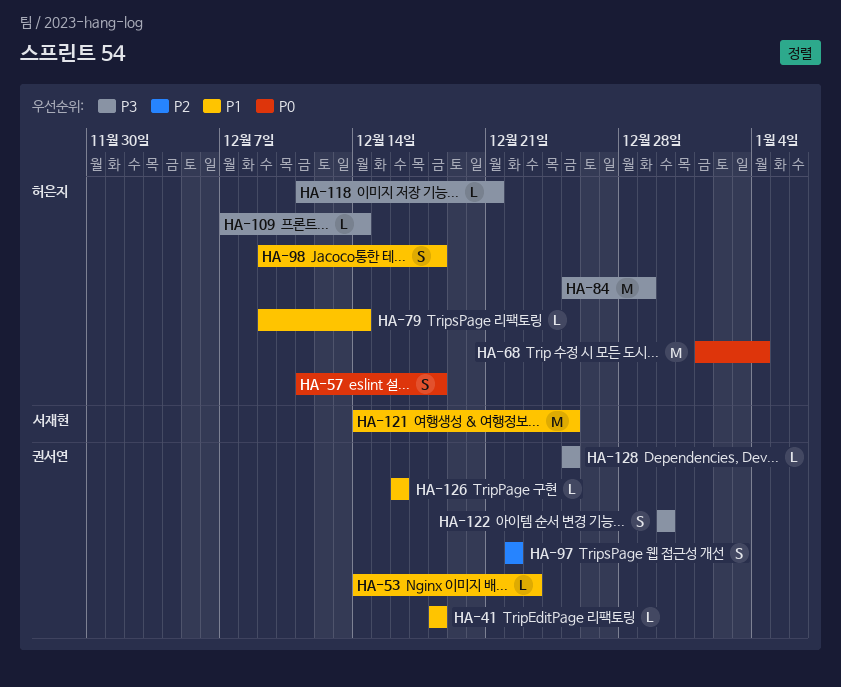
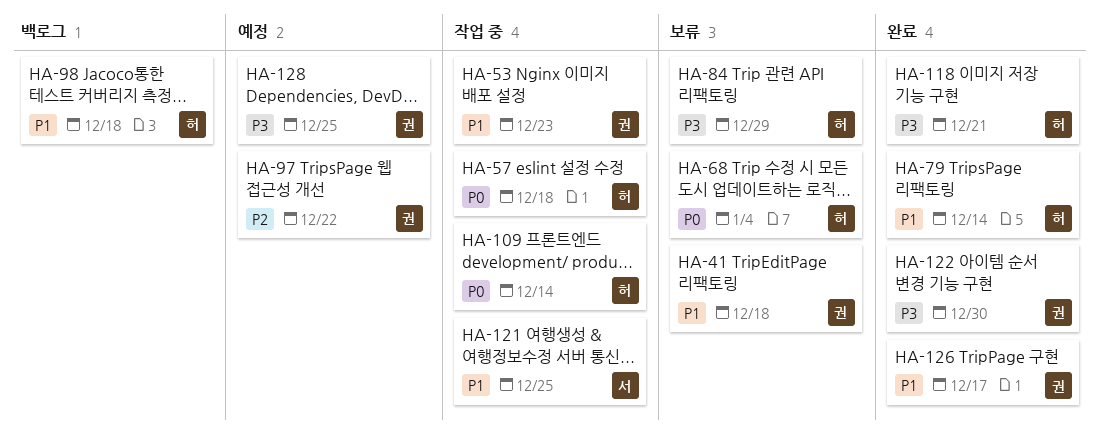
HA-109, priority: P3 -> P0
HA-126, due: Dec 16 -> Dec 17

